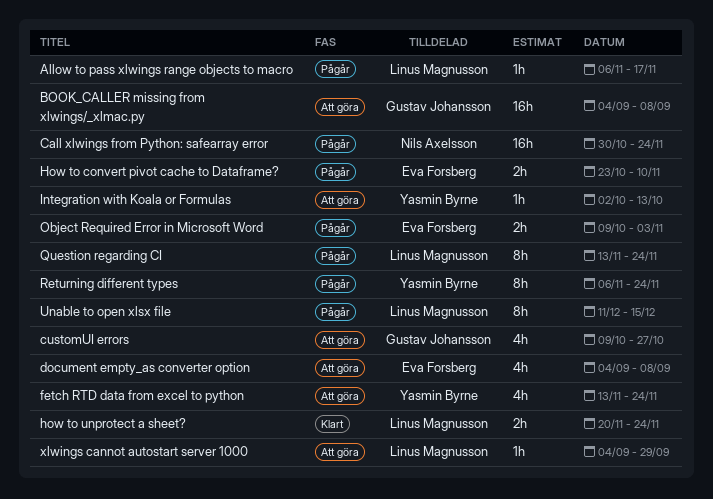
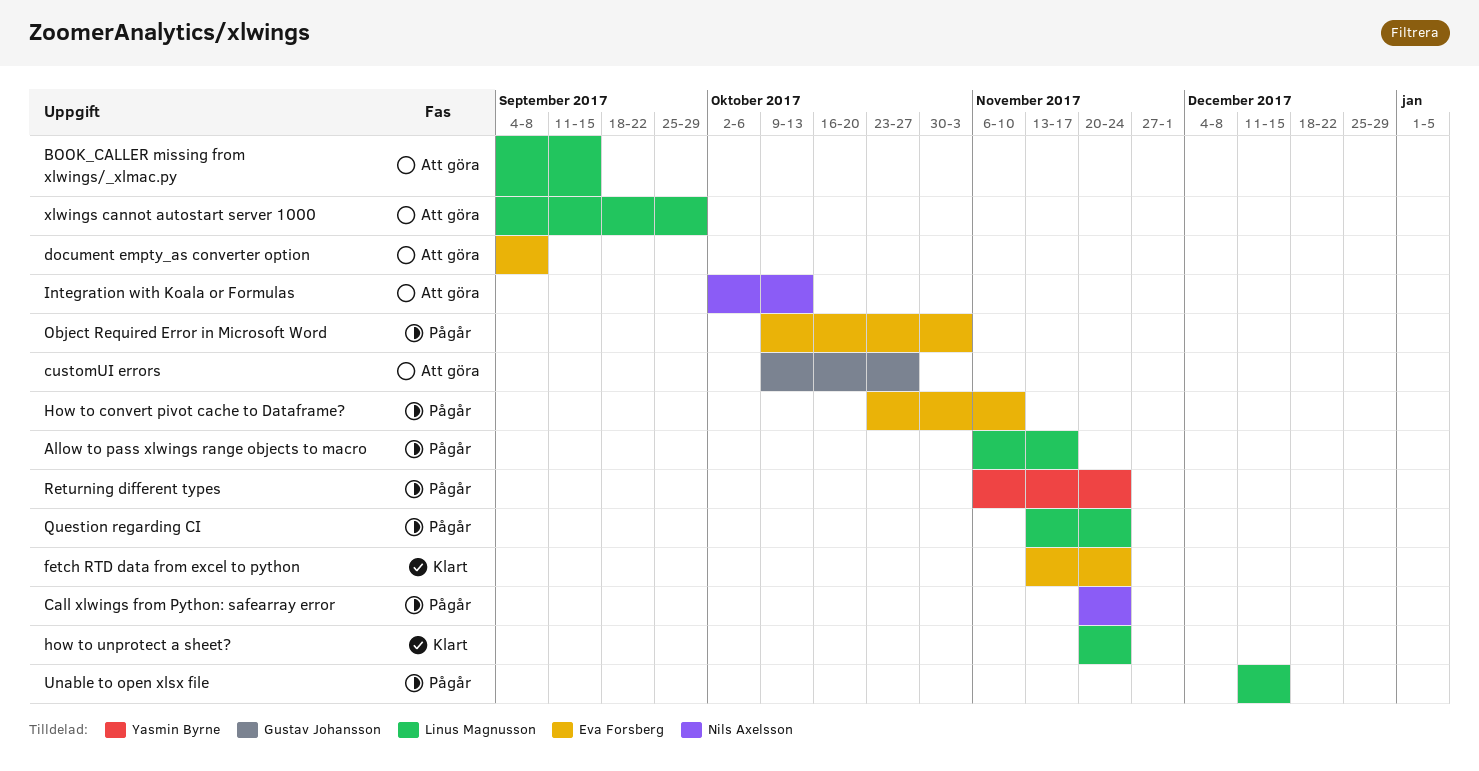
BOOK_CALLER missing from xlwings/_xlmac.py, owner: Gustav Johansson -> Linus Magnusson
BOOK_CALLER missing from xlwings/_xlmac.py, due: Sep 8 -> Sep 15
Call xlwings from Python: safearray error, start: Oct 30 -> Nov 20
fetch RTD data from excel to python, status: Att göra -> Klart
fetch RTD data from excel to python, owner: Yasmin Byrne -> Eva Forsberg
Integration with Koala or Formulas, owner: Yasmin Byrne -> Nils Axelsson

